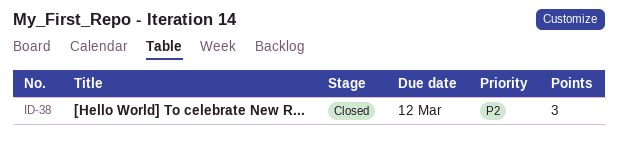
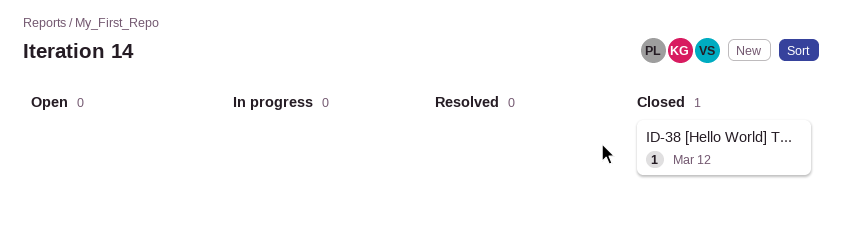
ID-38, estimate: 3 -> 1

